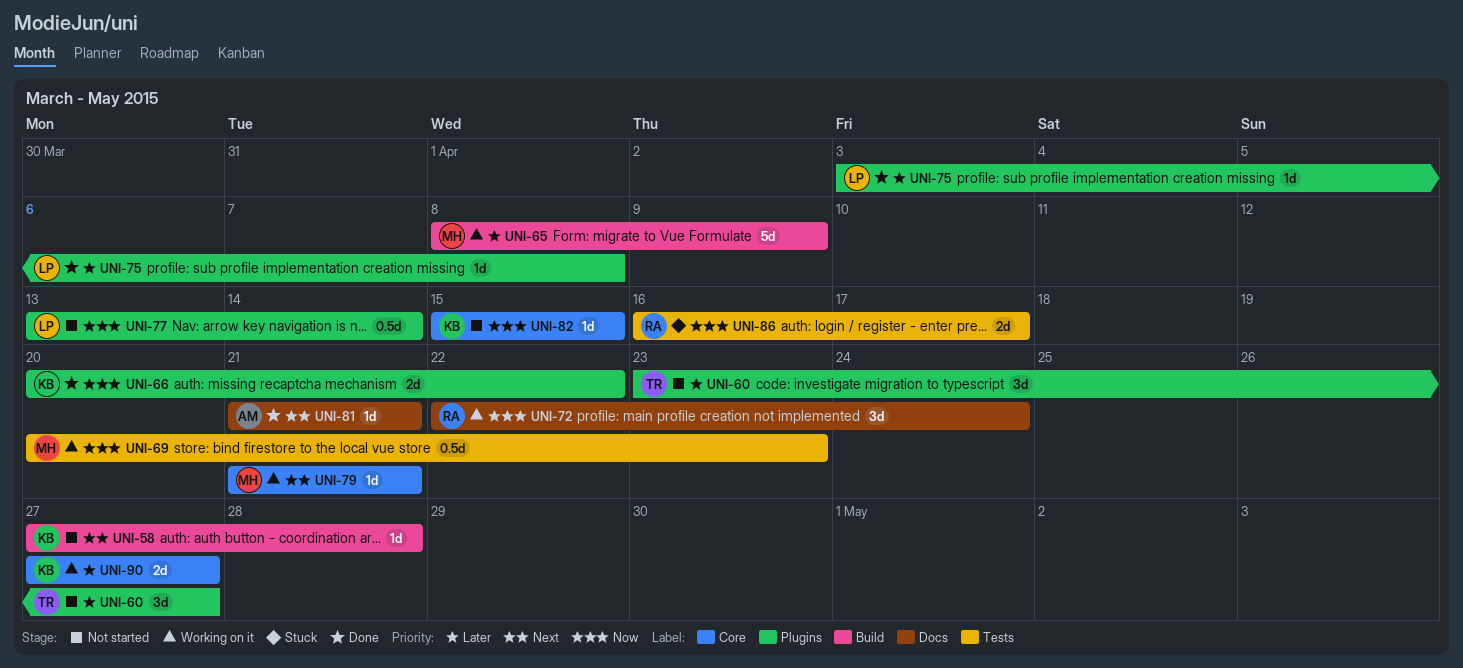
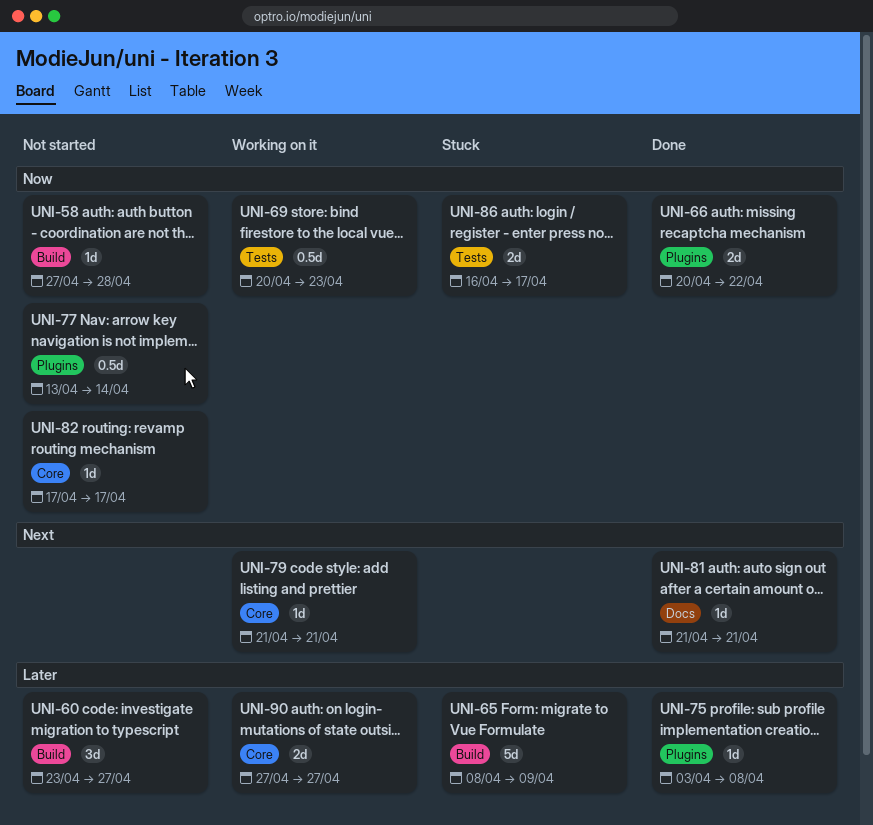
UNI-58, priority: Next -> Now
UNI-60, label: Plugins -> Build
UNI-65, status: Working on it -> Stuck
UNI-72: present -> none
UNI-82, start: Apr 15 -> Apr 17
UNI-82, due: Apr 15 -> Apr 17

